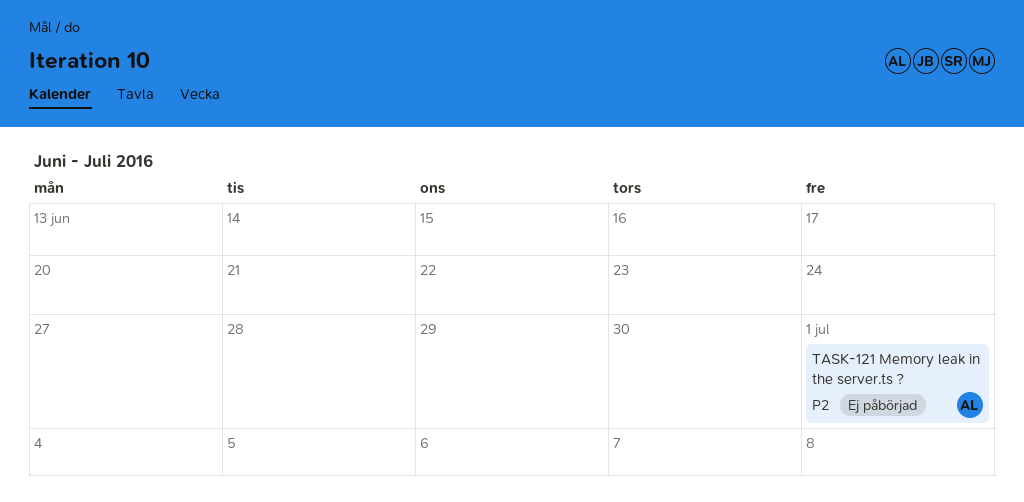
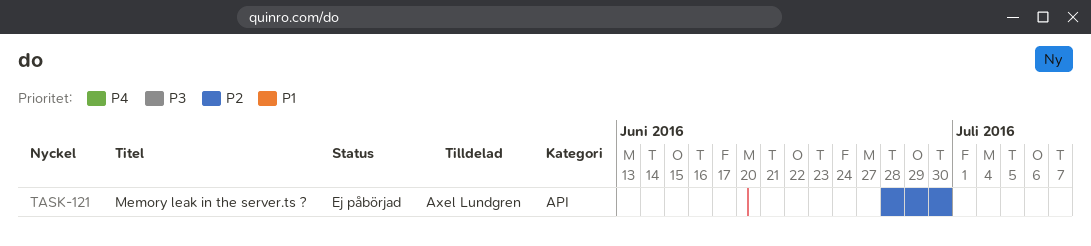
TASK-121, due: Jul 1 -> Jun 30

